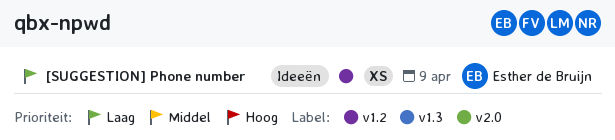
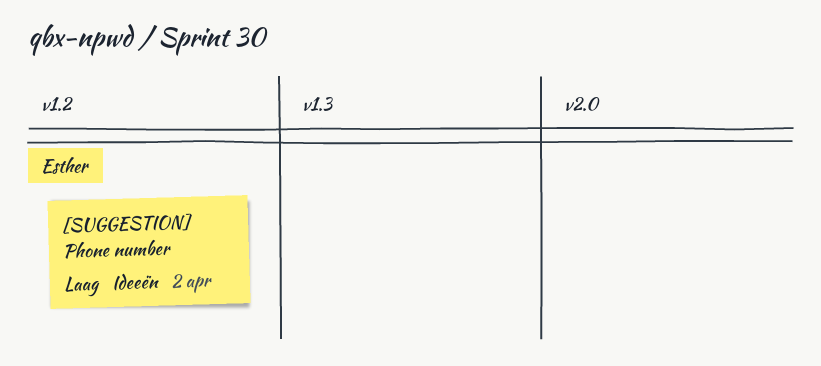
[SUGGESTION] Phone number, due: Apr 9 -> Apr 2

